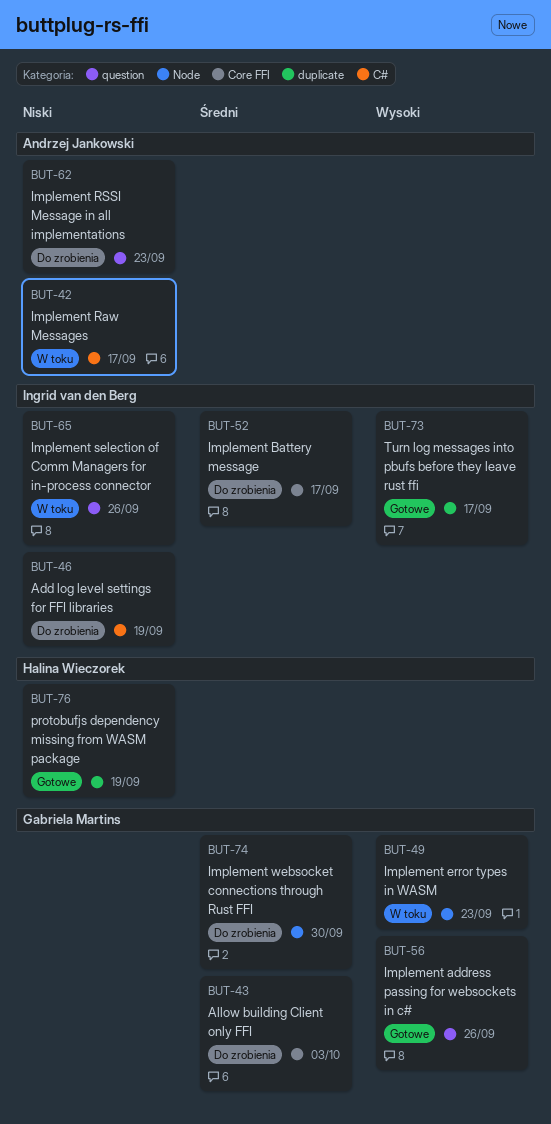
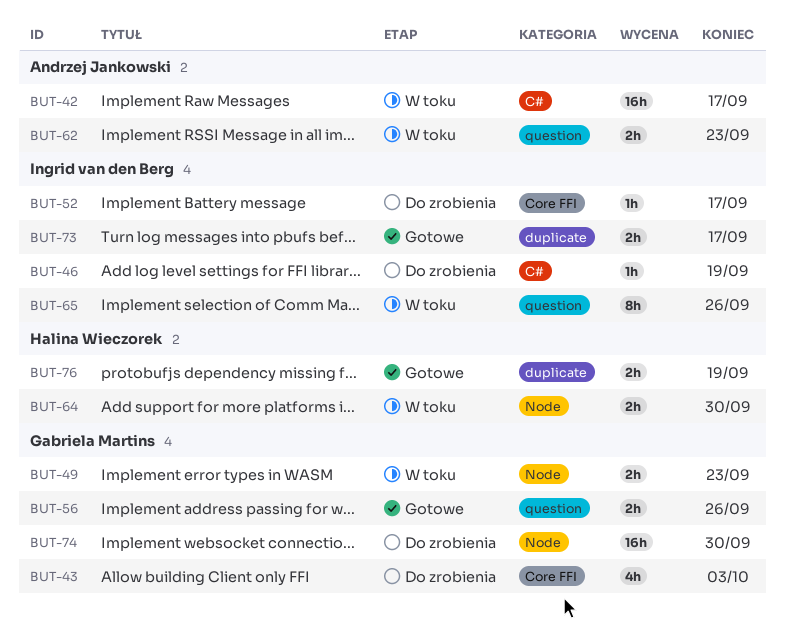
BUT-62, status: Do zrobienia -> W toku
BUT-64: none -> present

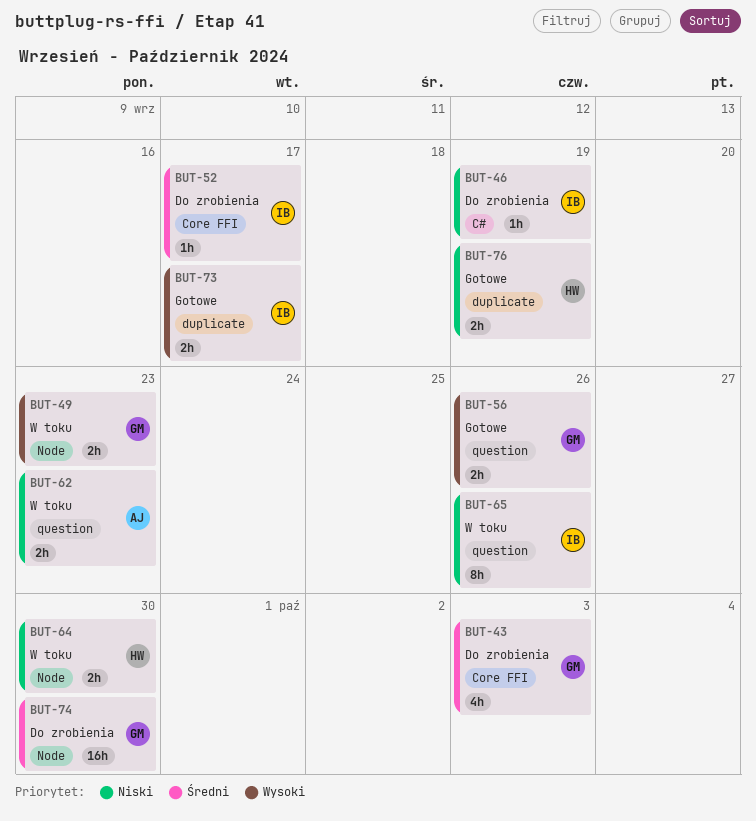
BUT-42: present -> none

